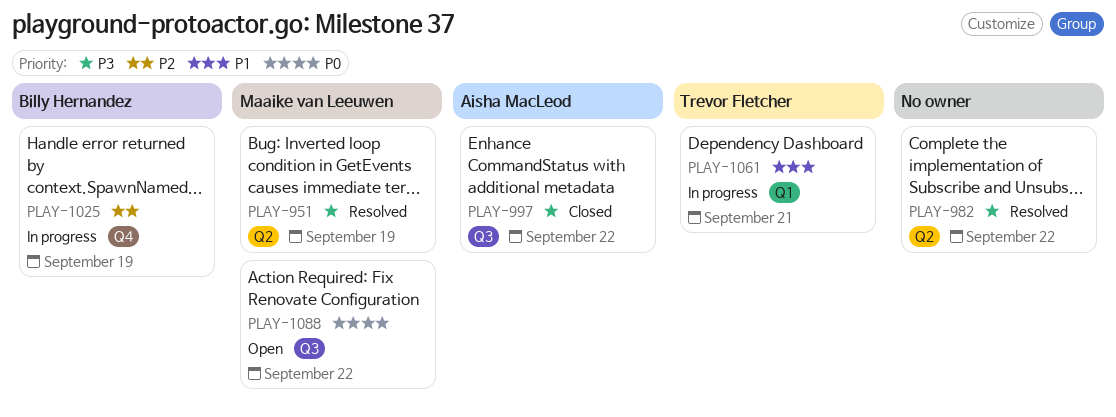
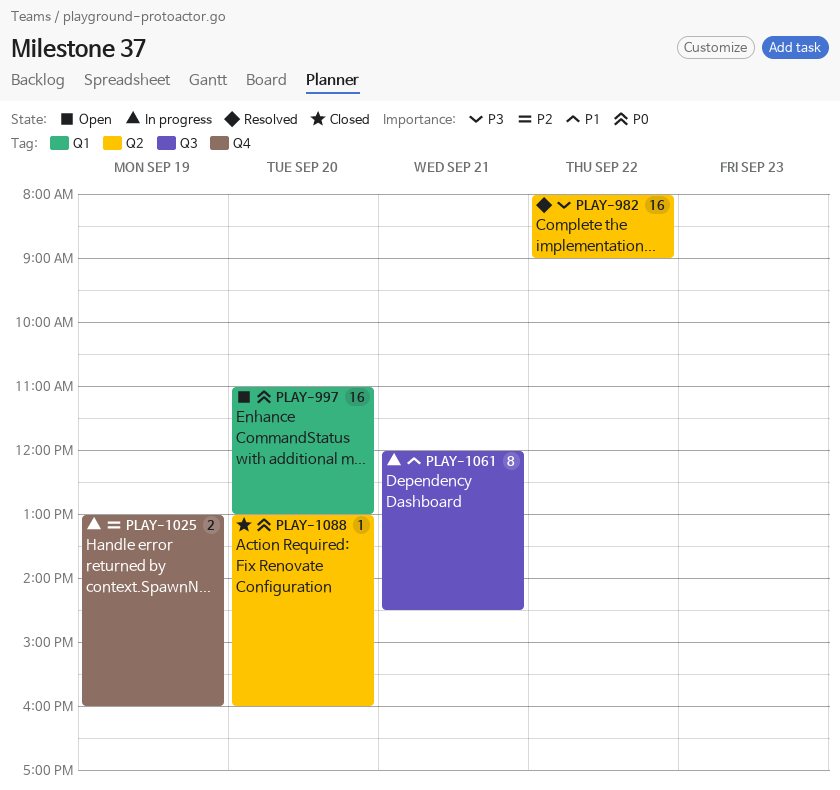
PLAY-951: present -> none
PLAY-997, status: Closed -> Open
PLAY-997, priority: P3 -> P0
PLAY-997, label: Q3 -> Q1
PLAY-997, day: Sep 22 -> Sep 20
PLAY-1061, label: Q1 -> Q3
PLAY-1088, status: Open -> Closed
PLAY-1088, label: Q3 -> Q2
PLAY-1088, day: Sep 22 -> Sep 20

